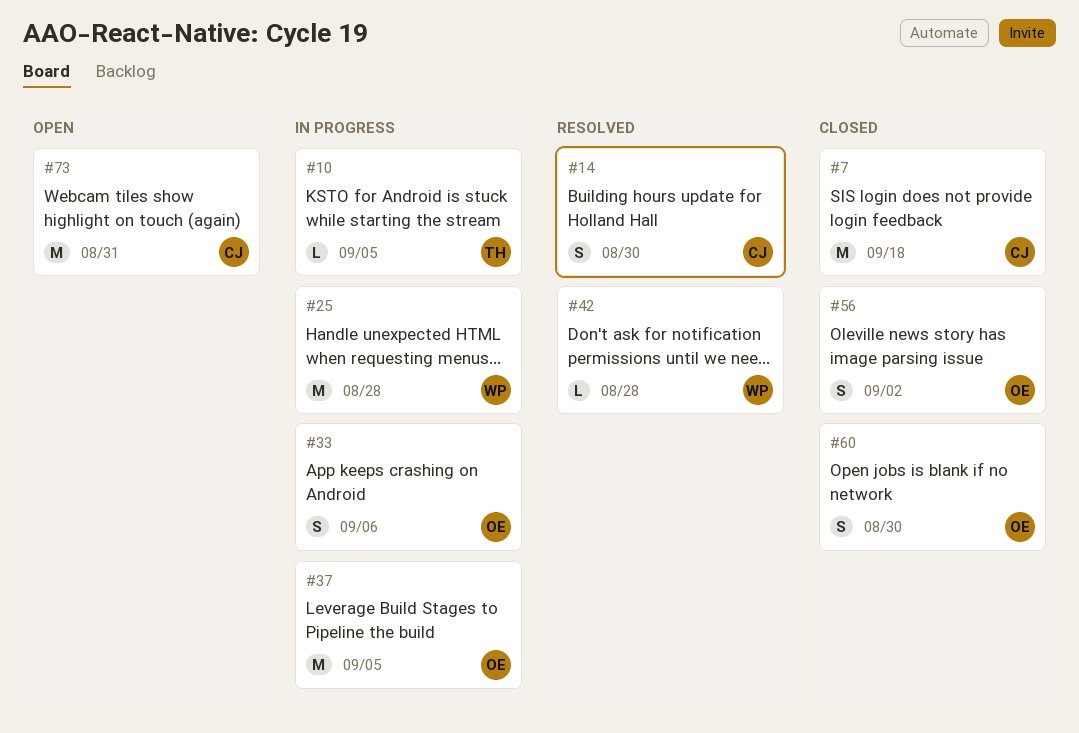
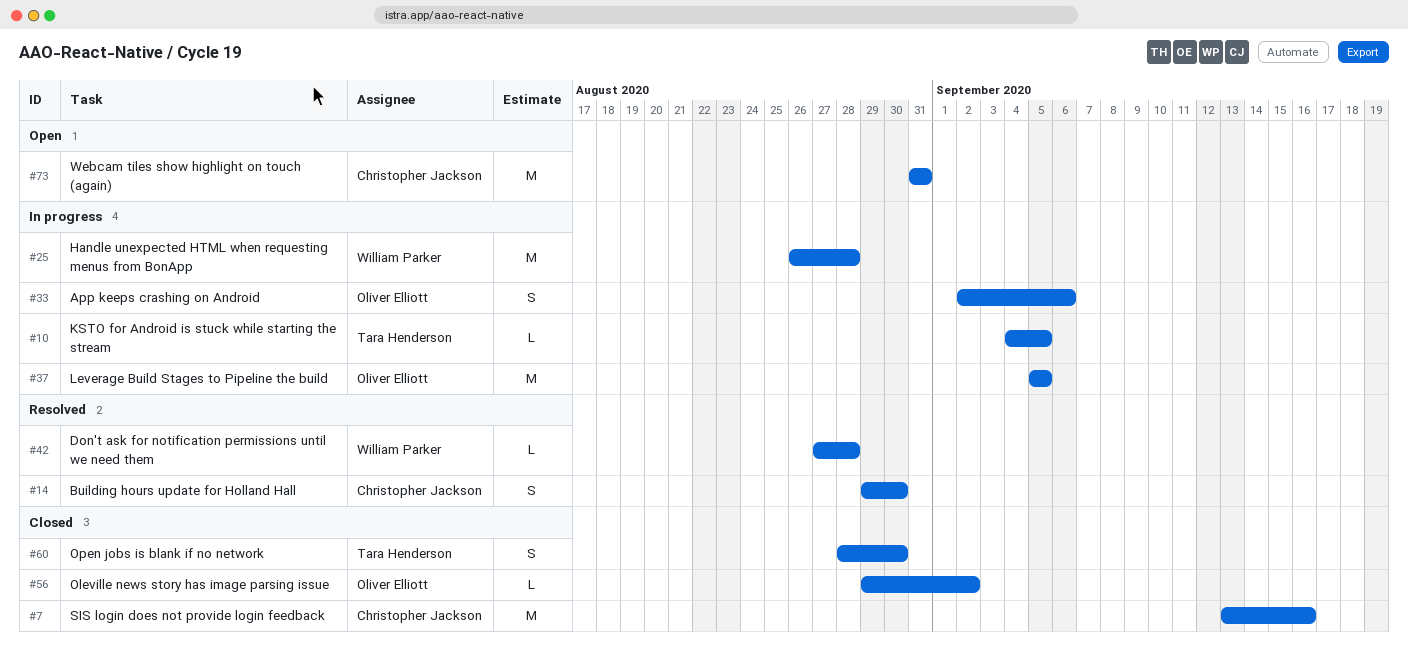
#7, due: Sep 18 -> Sep 16
#56, estimate: S -> L
#60, owner: Oliver Elliott -> Tara Henderson

